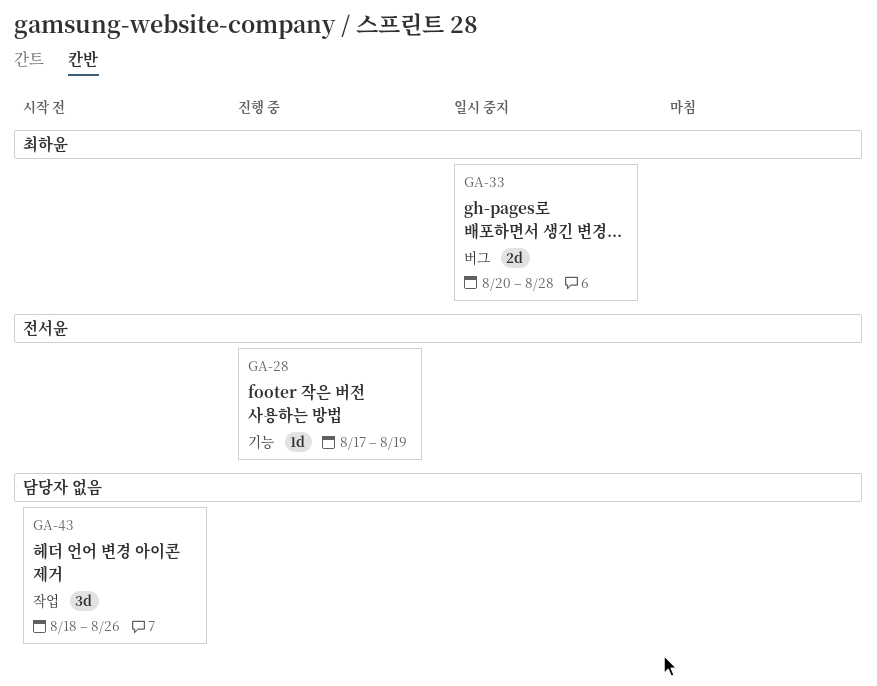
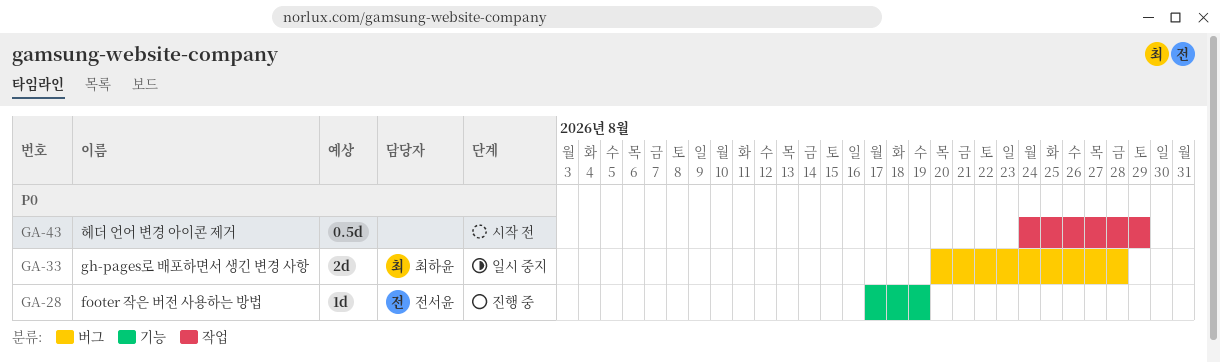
GA-43, estimate: 3d -> 0.5d
GA-43, start: Aug 18 -> Aug 24
GA-43, due: Aug 26 -> Aug 29

